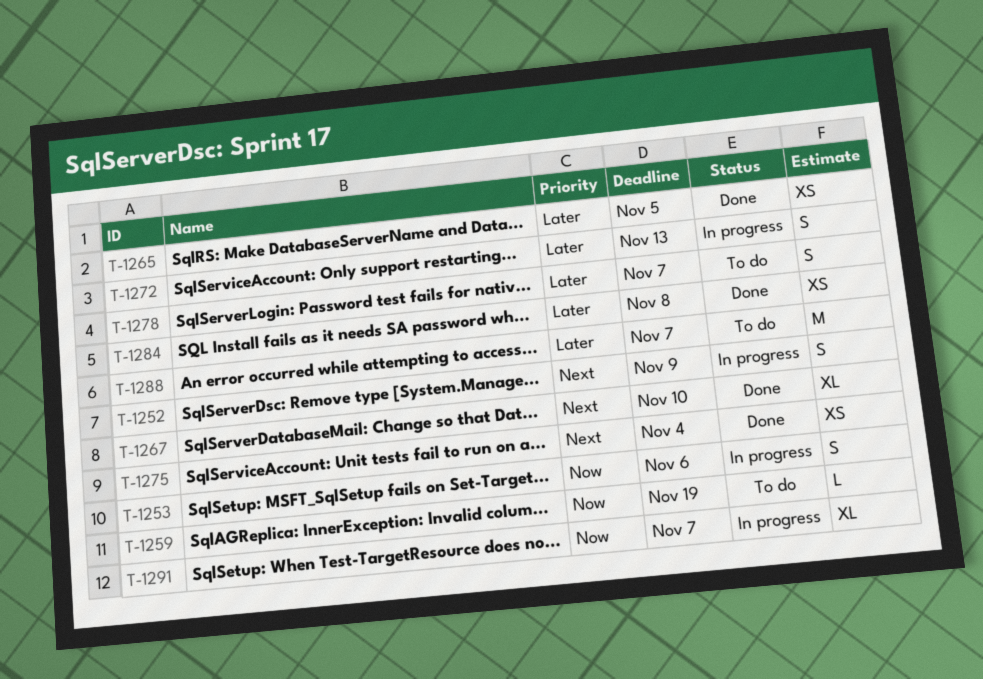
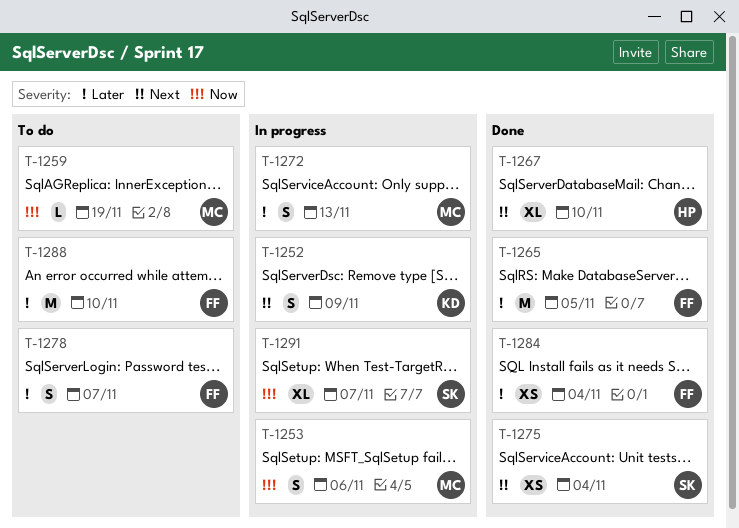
T-1265, estimate: XS -> M
T-1284, due: Nov 8 -> Nov 4
T-1288, due: Nov 7 -> Nov 10

